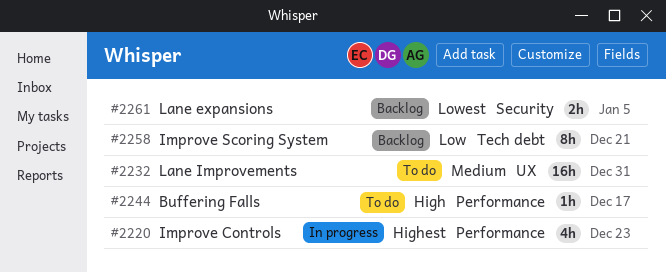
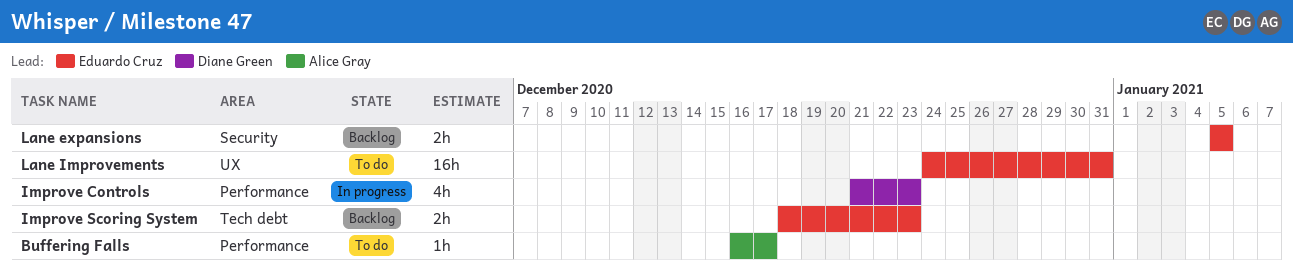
Improve Scoring System, estimate: 8h -> 2h
Improve Scoring System, due: Dec 21 -> Dec 23

